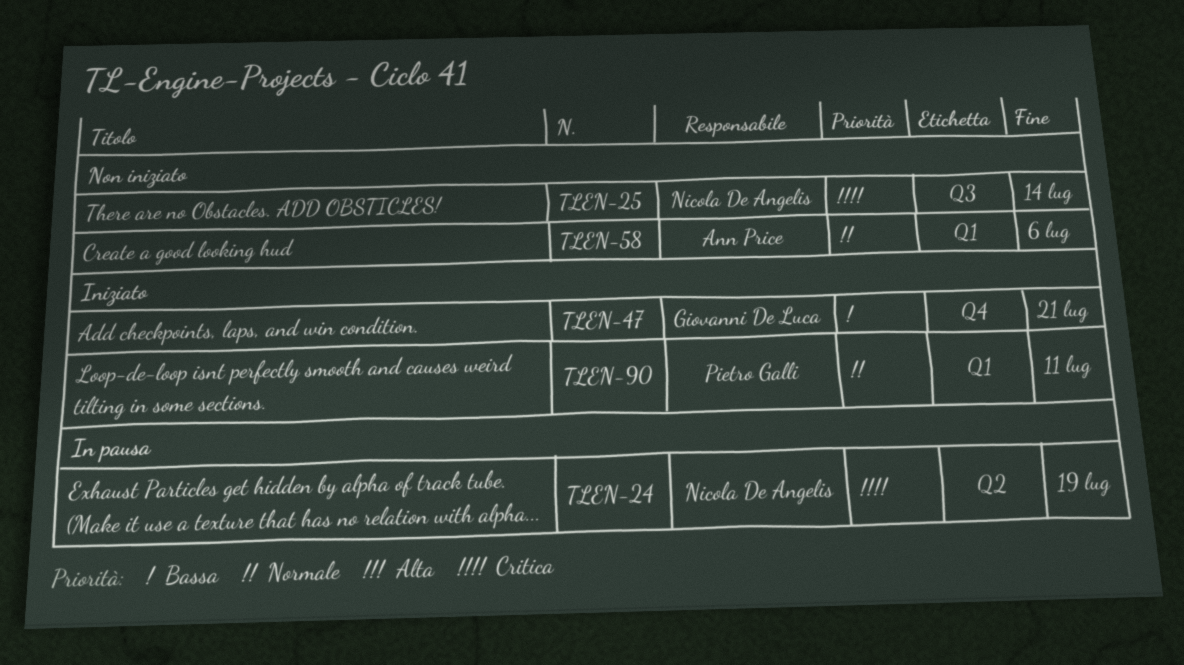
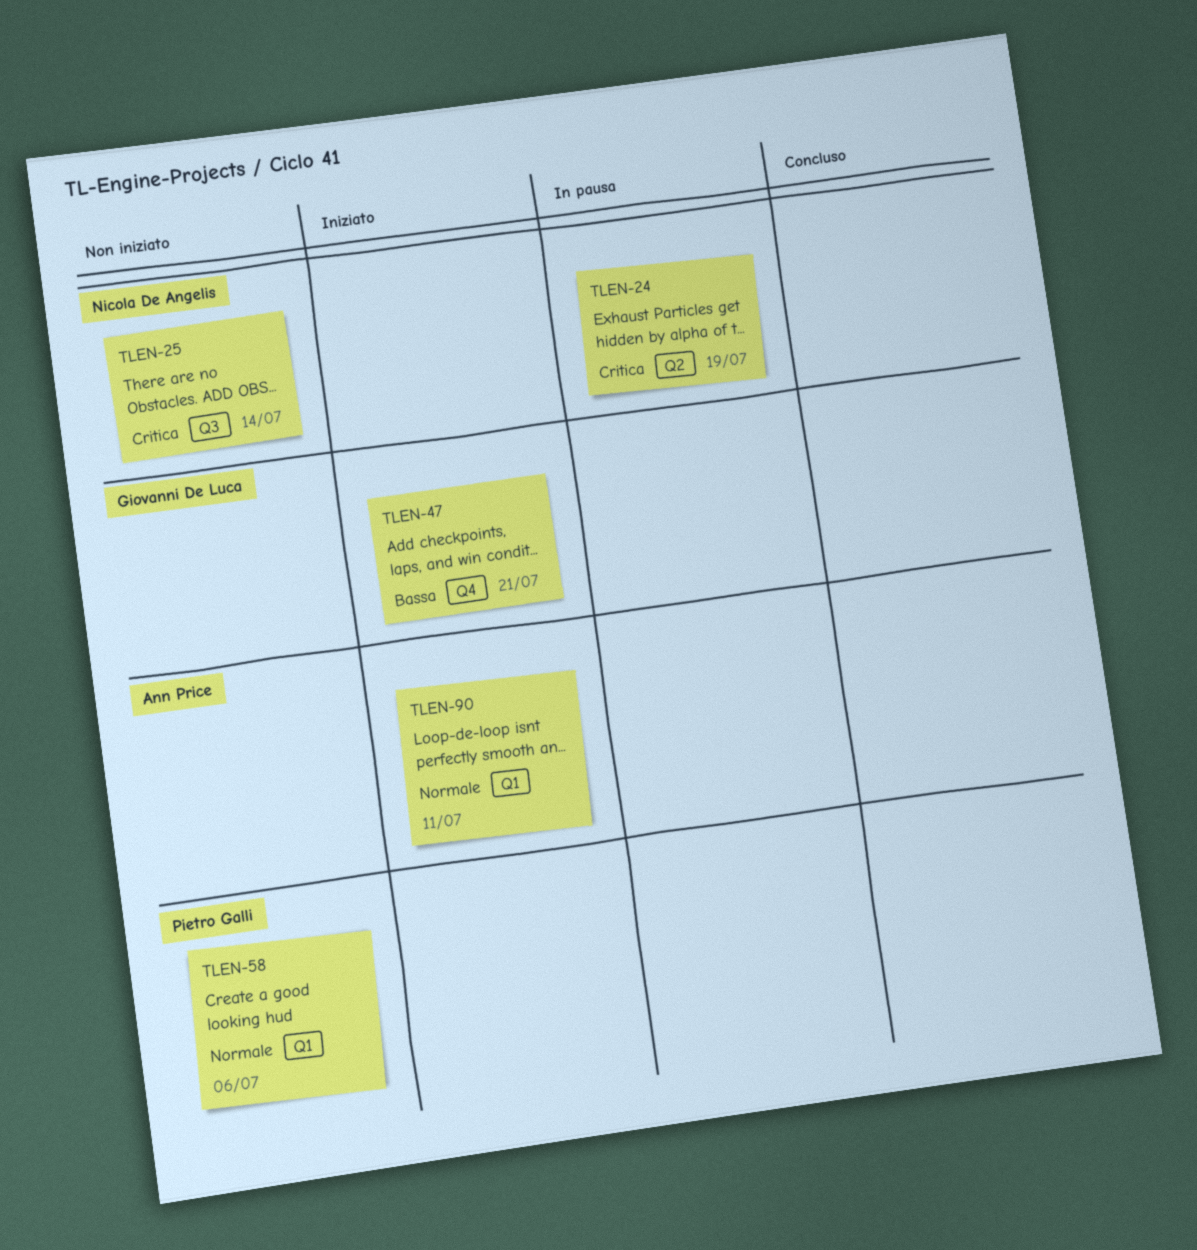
TLEN-58, owner: Ann Price -> Pietro Galli
TLEN-90, owner: Pietro Galli -> Ann Price

